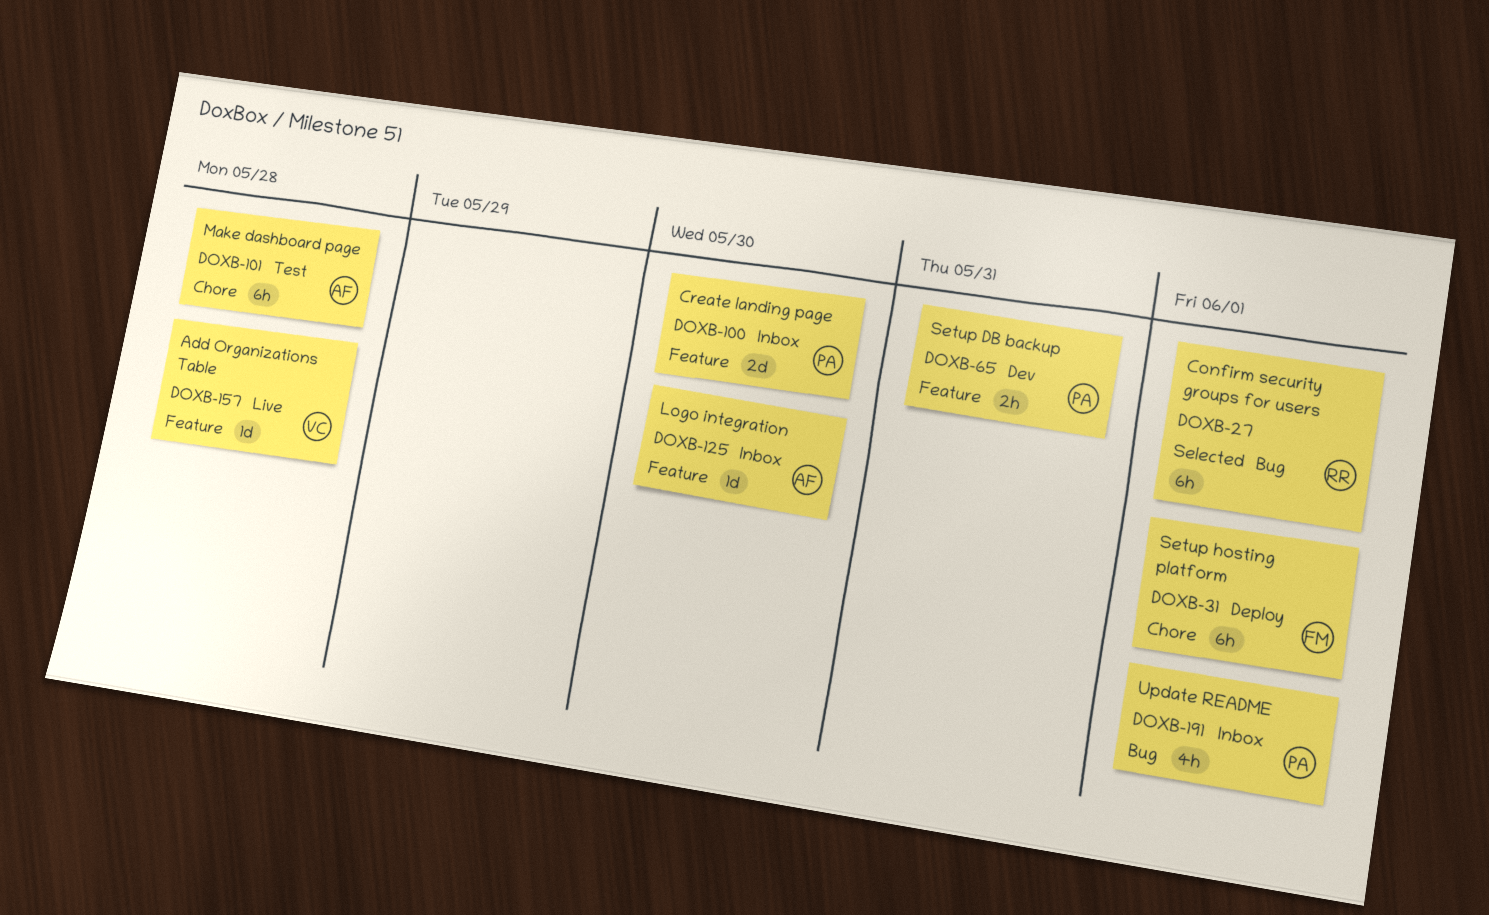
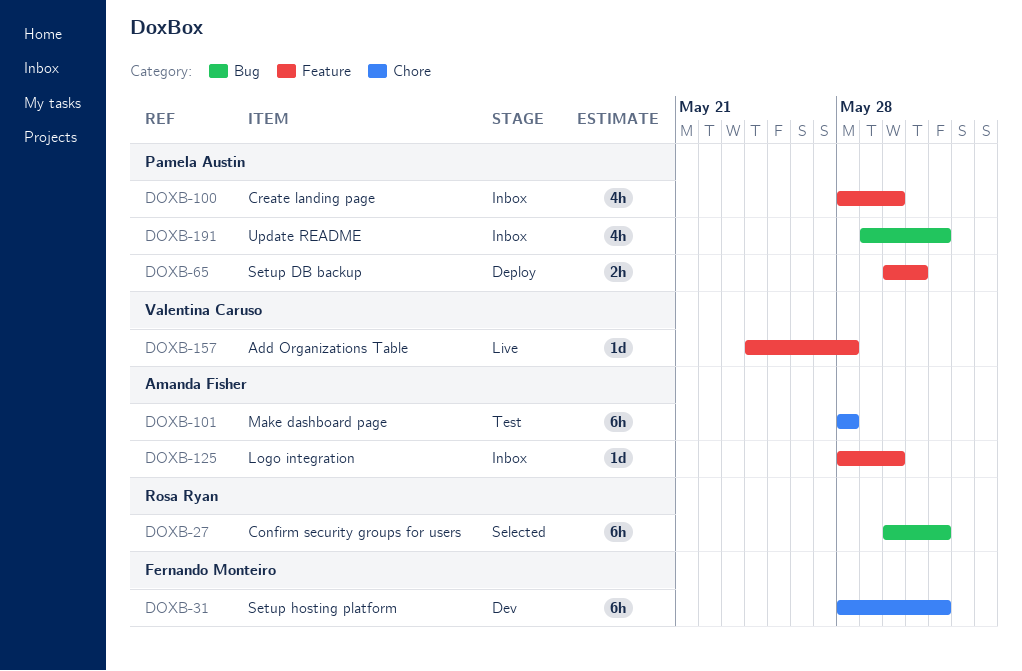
DOXB-31, status: Deploy -> Dev
DOXB-65, status: Dev -> Deploy
DOXB-100, estimate: 2d -> 4h

